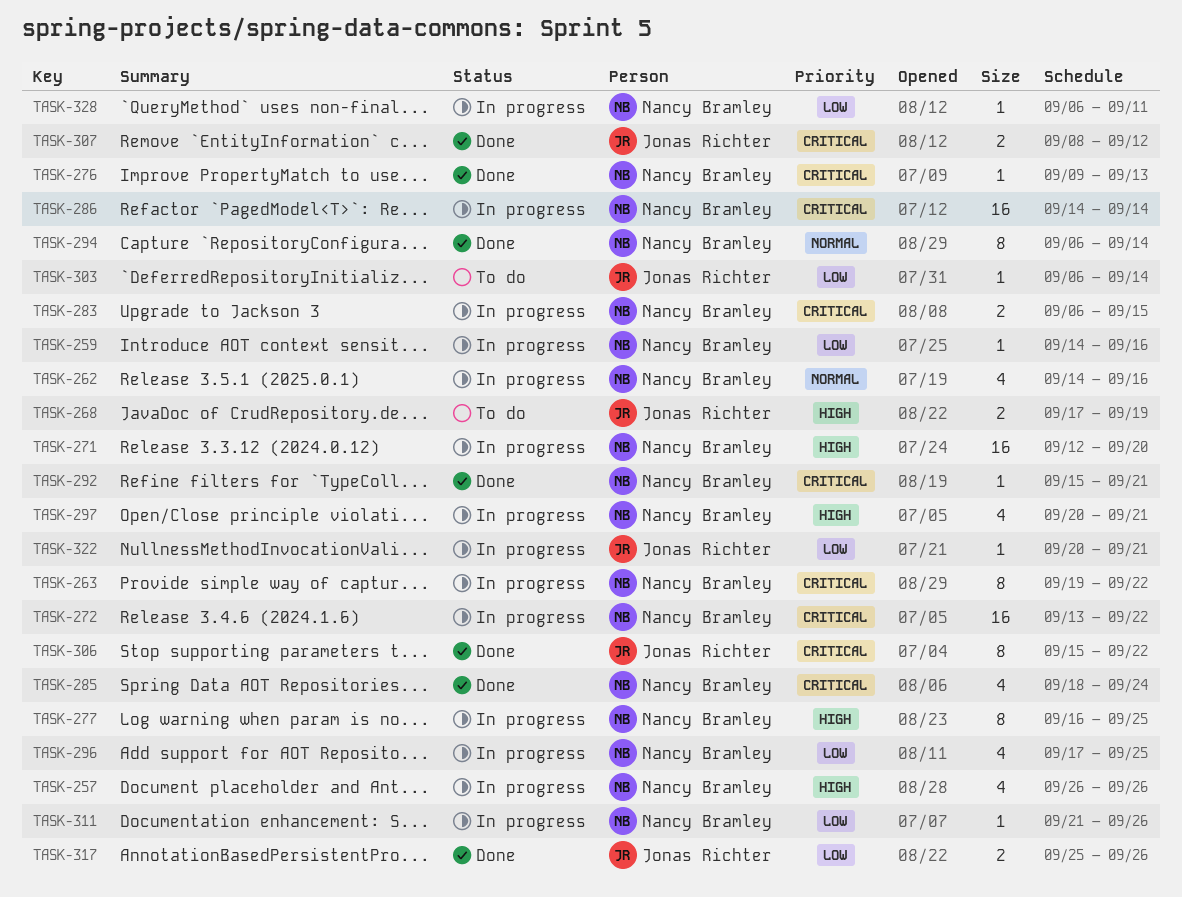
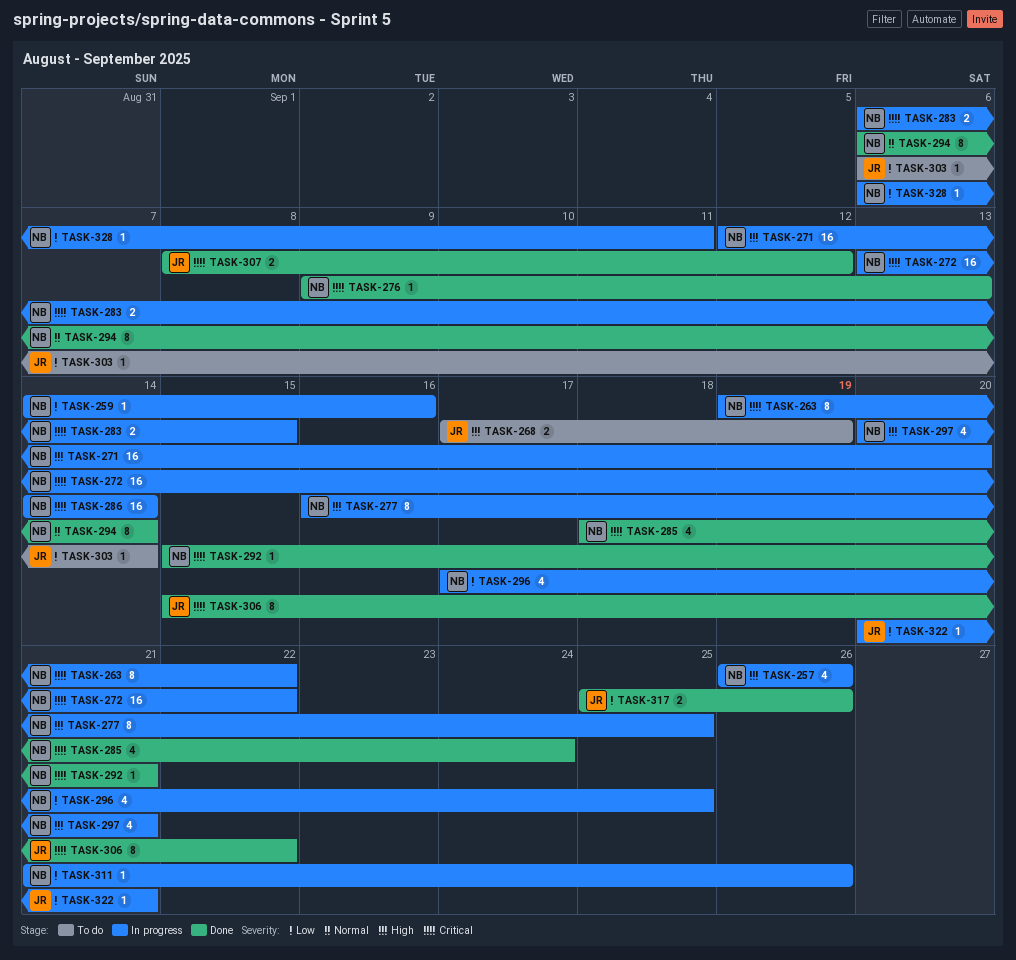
TASK-262: present -> none

